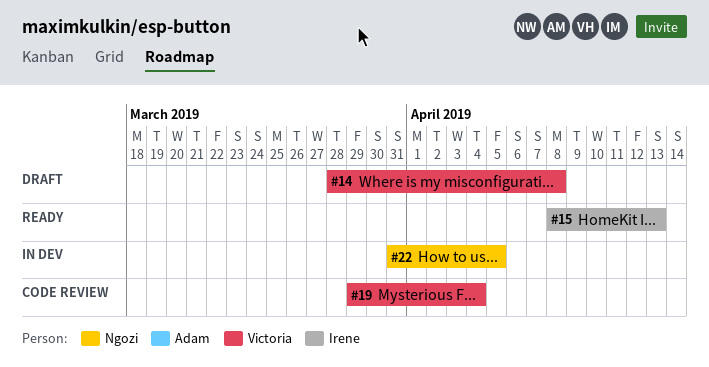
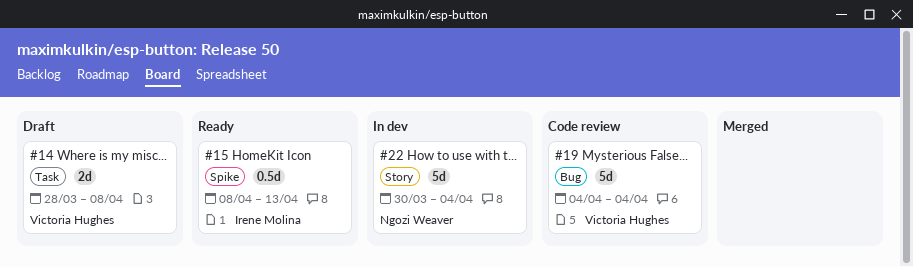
#19, start: Mar 29 -> Apr 4
#22, start: Mar 31 -> Mar 30
#22, due: Apr 5 -> Apr 4

